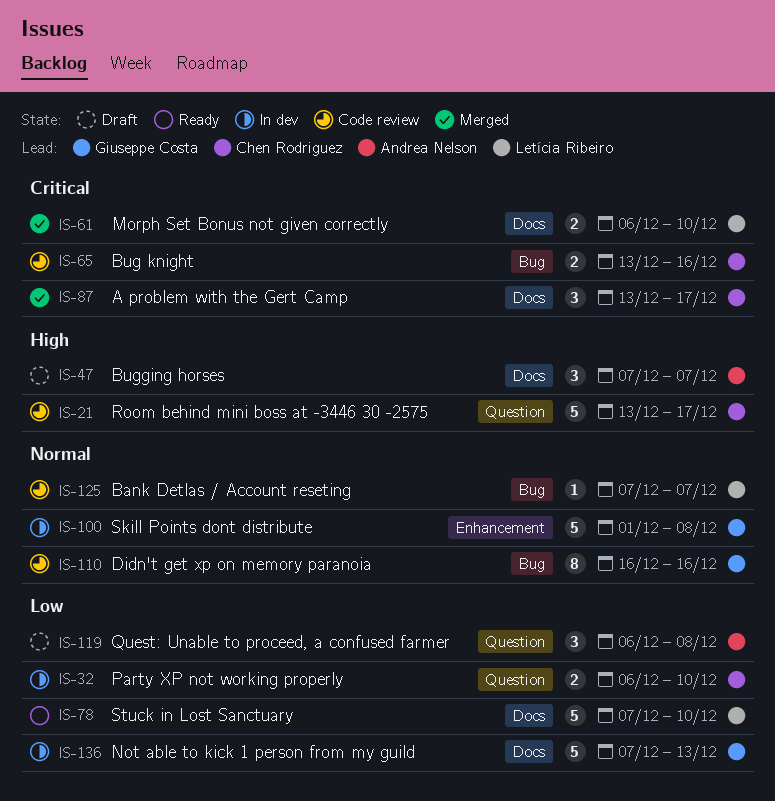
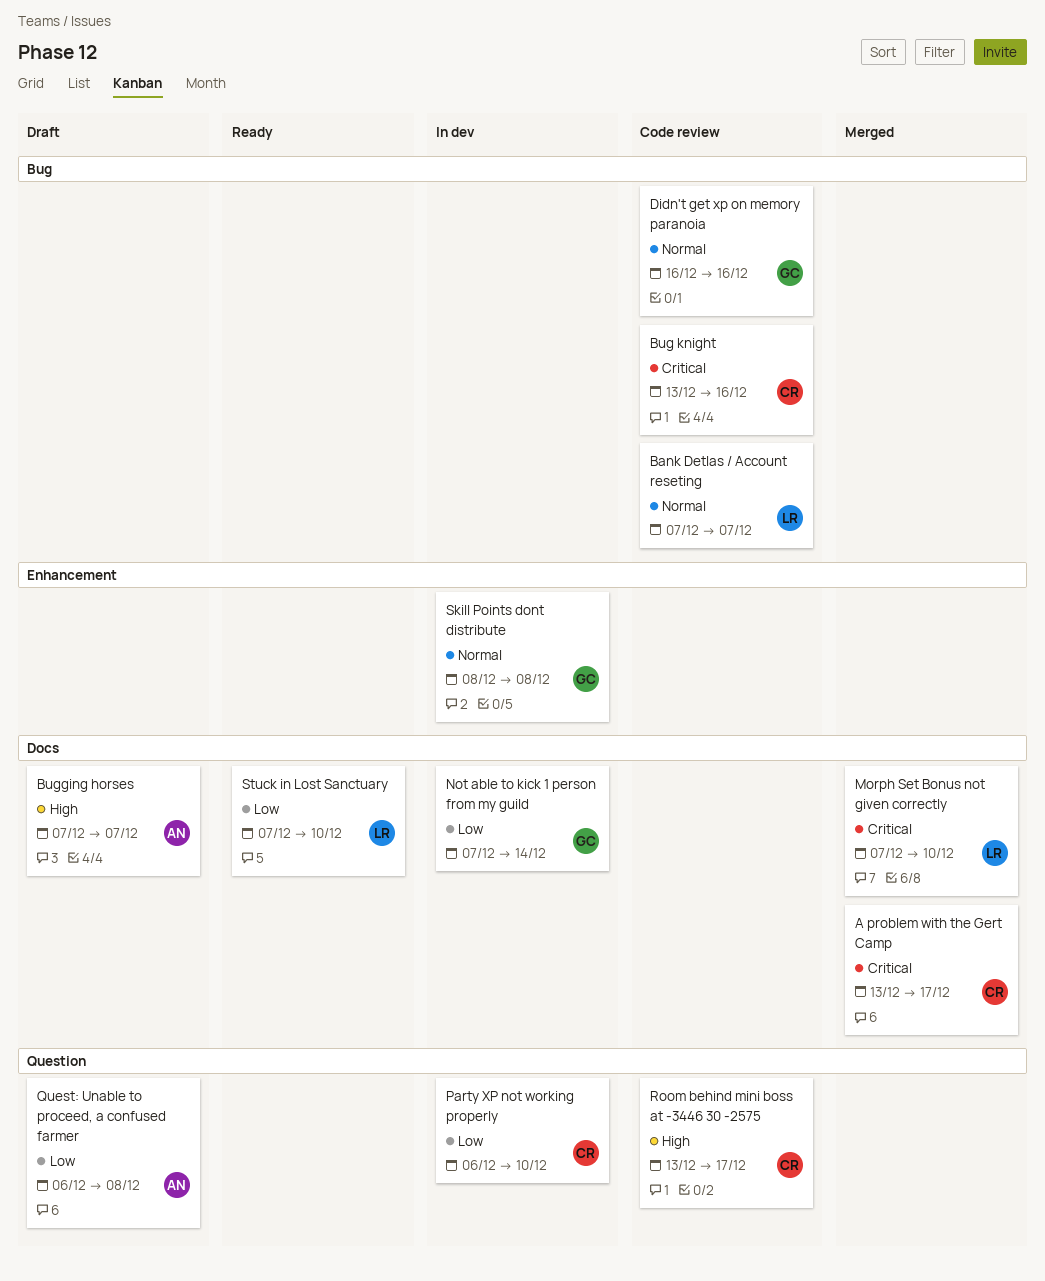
Morph Set Bonus not given correctly, start: Dec 6 -> Dec 7
Not able to kick 1 person from my guild, due: Dec 13 -> Dec 14
Skill Points dont distribute, start: Dec 1 -> Dec 8

